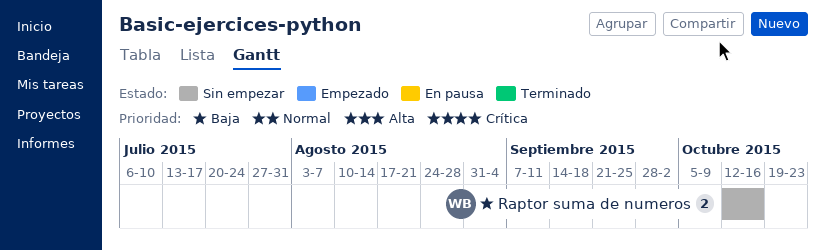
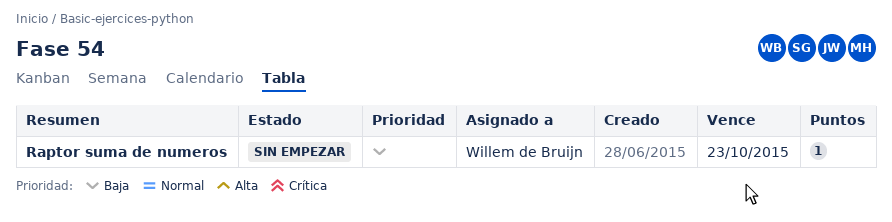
Raptor suma de numeros, estimate: 2 -> 1
Raptor suma de numeros, due: Oct 16 -> Oct 23

